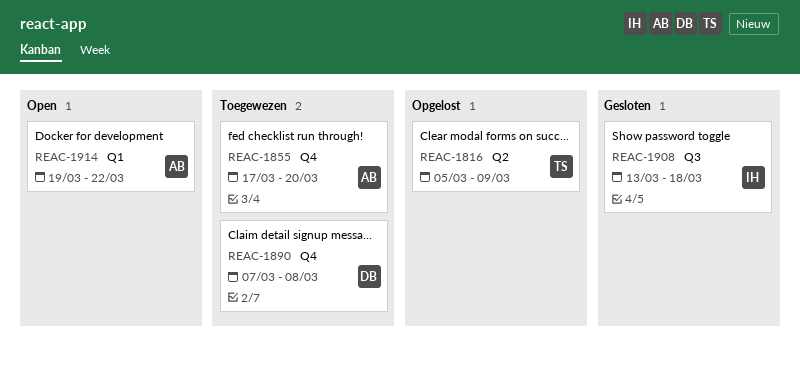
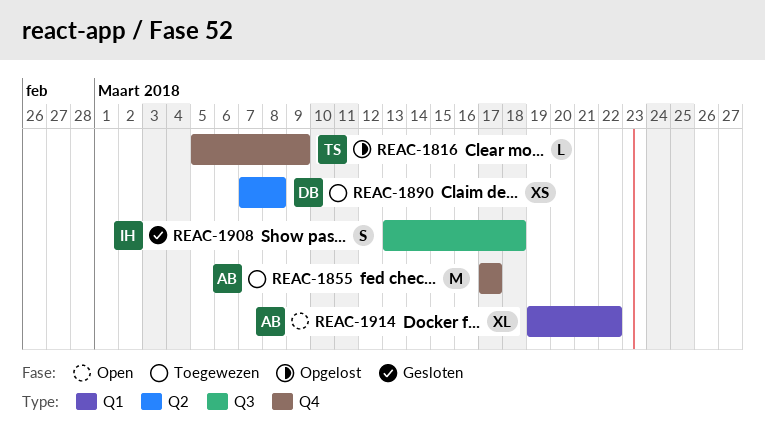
REAC-1816, label: Q2 -> Q4
REAC-1855, due: Mar 20 -> Mar 17
REAC-1890, label: Q4 -> Q2

